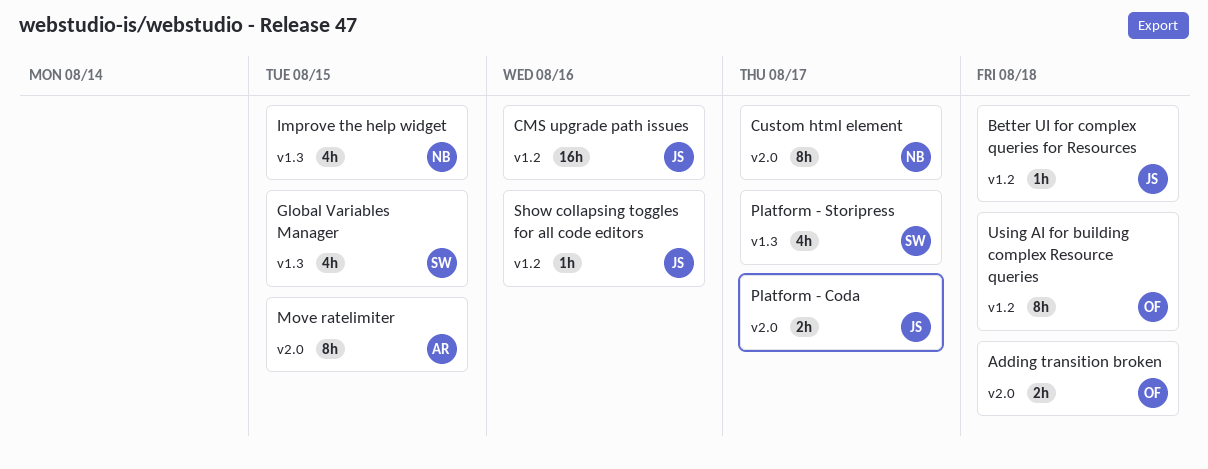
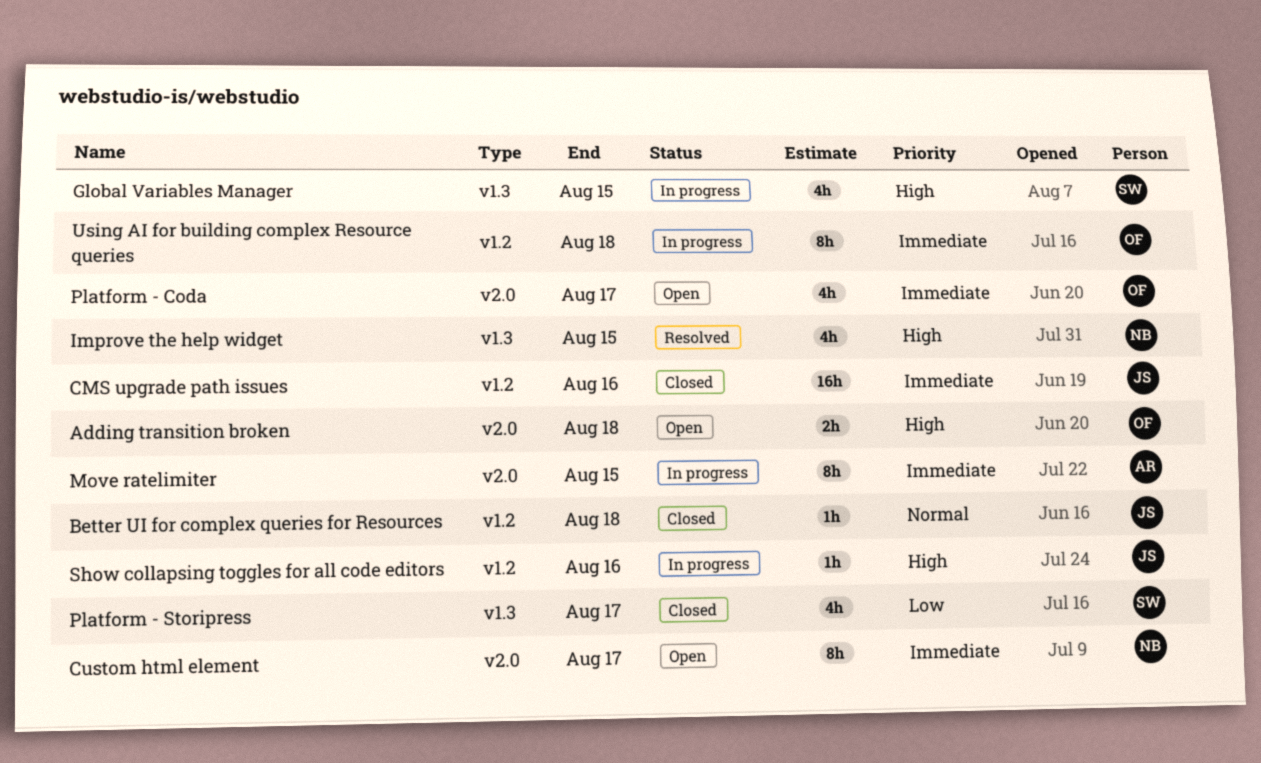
Platform - Coda, owner: JS -> OF
Platform - Coda, estimate: 2h -> 4h

